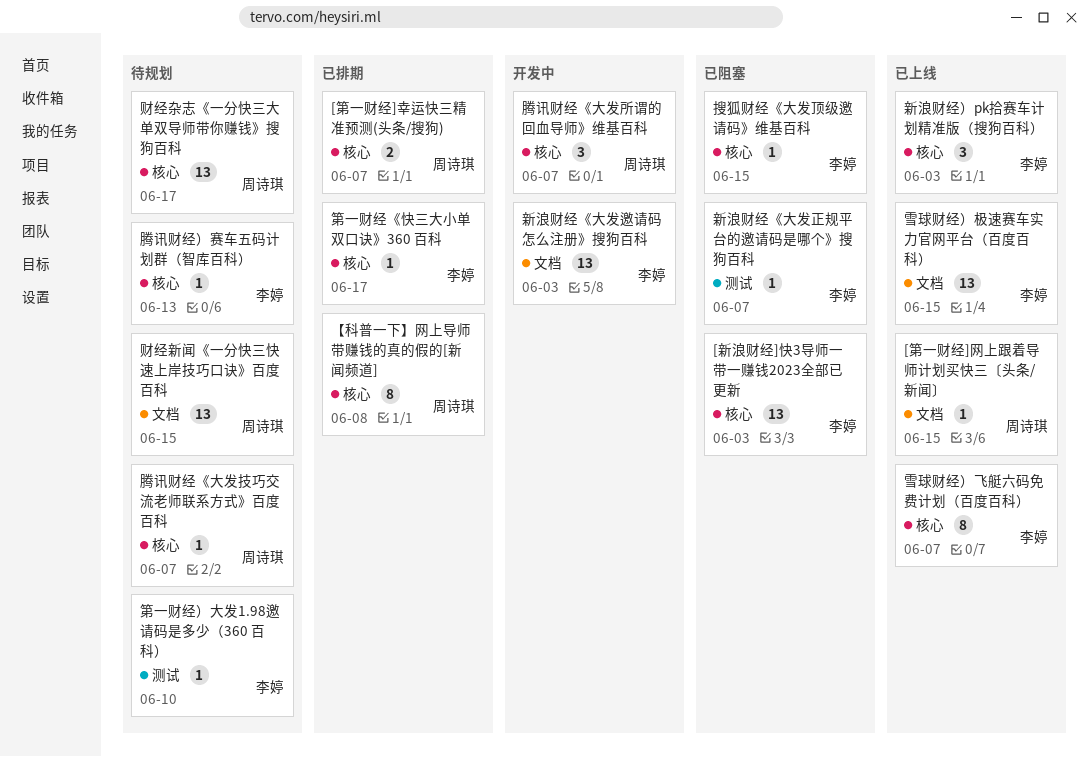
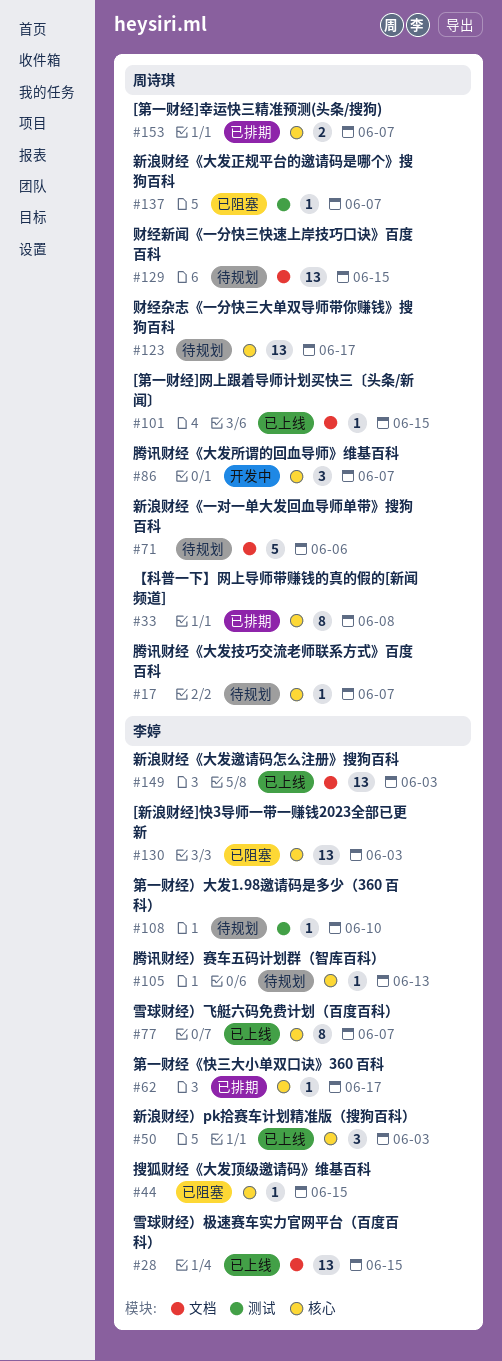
新浪财经《一对一单大发回血导师单带》搜狗百科: none -> present
新浪财经《大发正规平台的邀请码是哪个》搜狗百科, owner: 李婷 -> 周诗琪
新浪财经《大发邀请码怎么注册》搜狗百科, status: 开发中 -> 已上线

